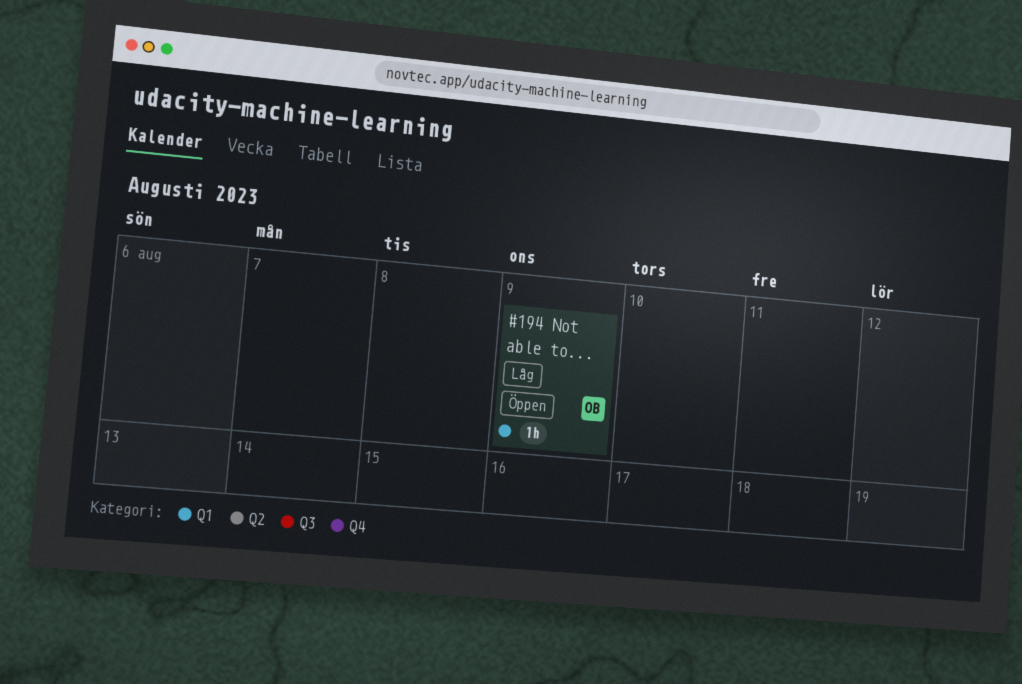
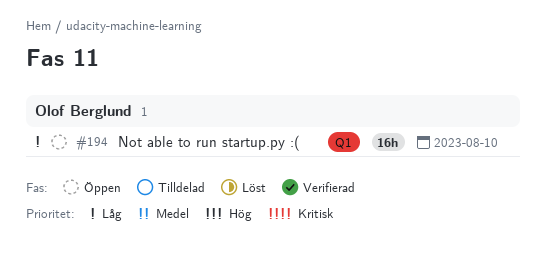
#194, estimate: 1h -> 16h
#194, due: Aug 9 -> Aug 10

